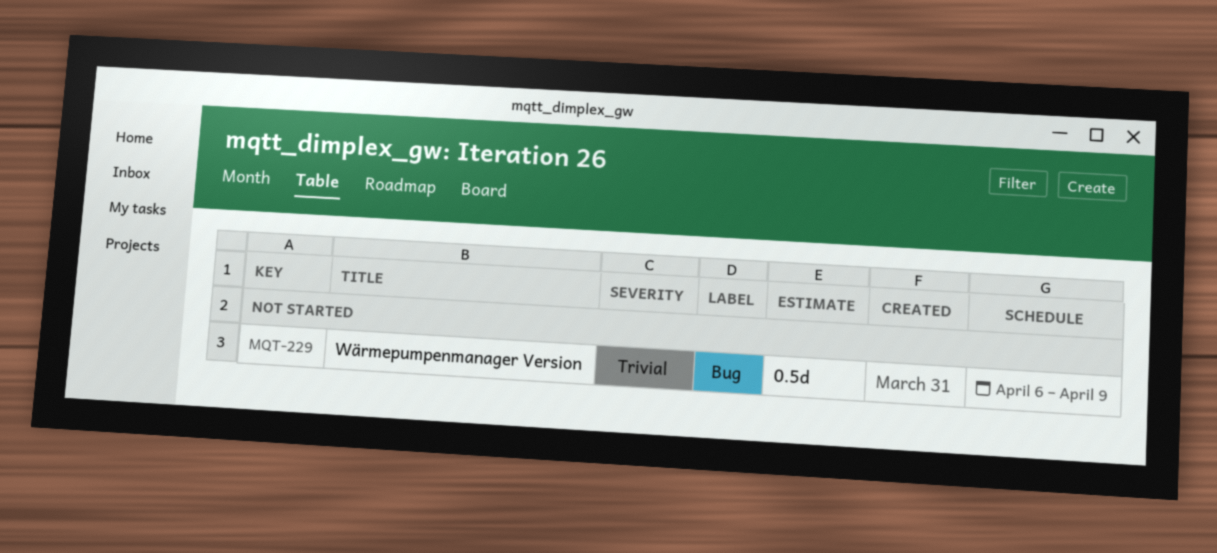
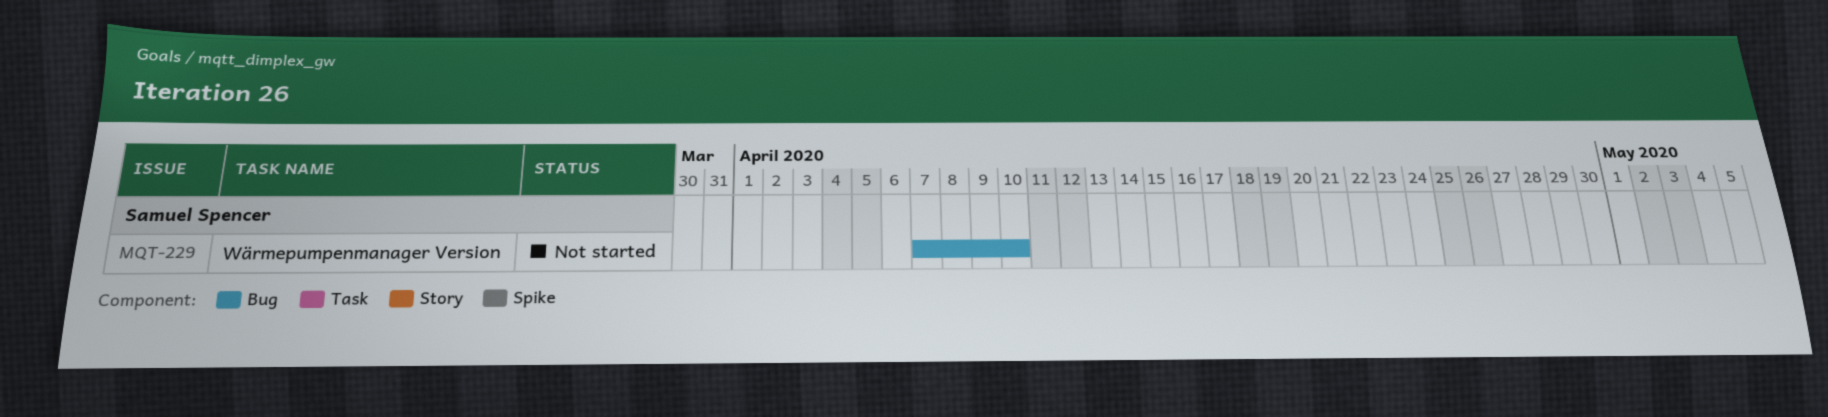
MQT-229, start: Apr 6 -> Apr 7
MQT-229, due: Apr 9 -> Apr 10

